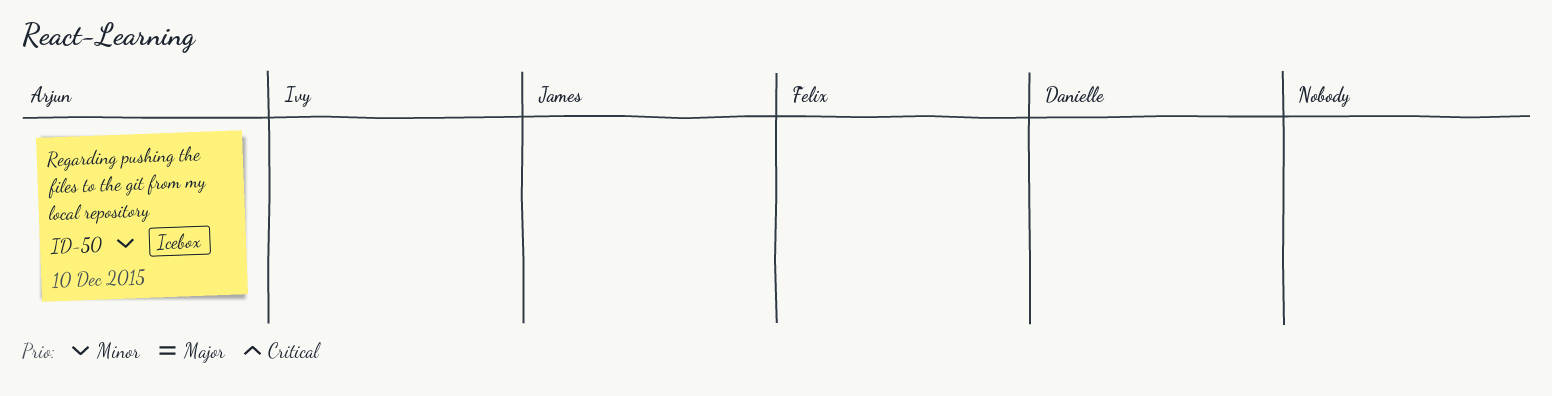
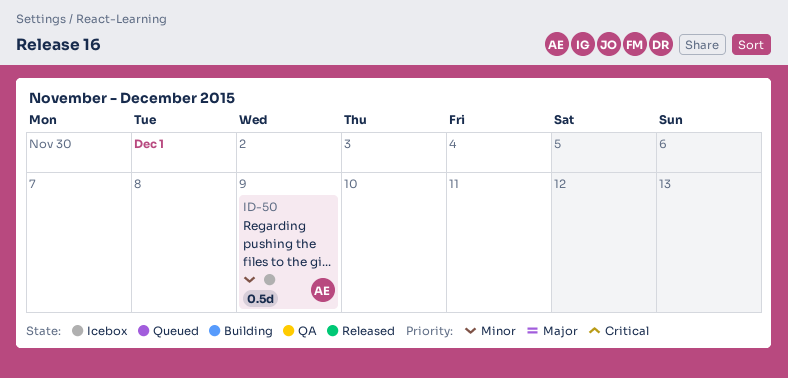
ID-50, due: Dec 10 -> Dec 9

